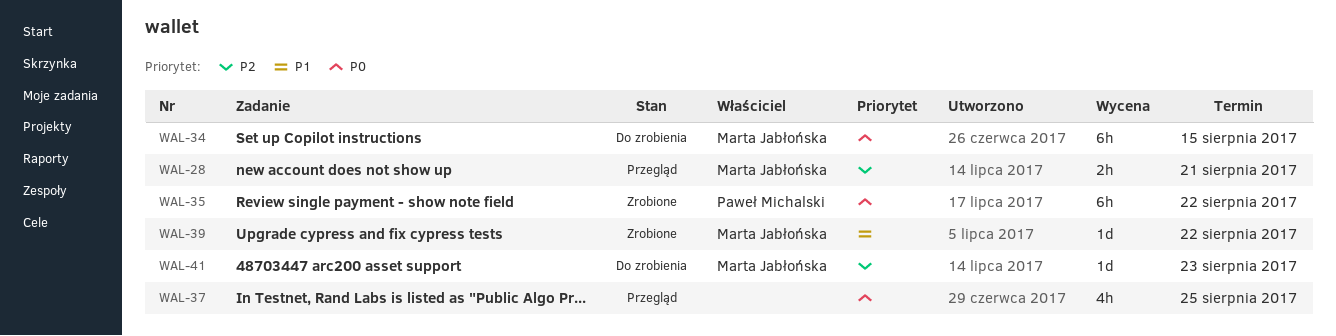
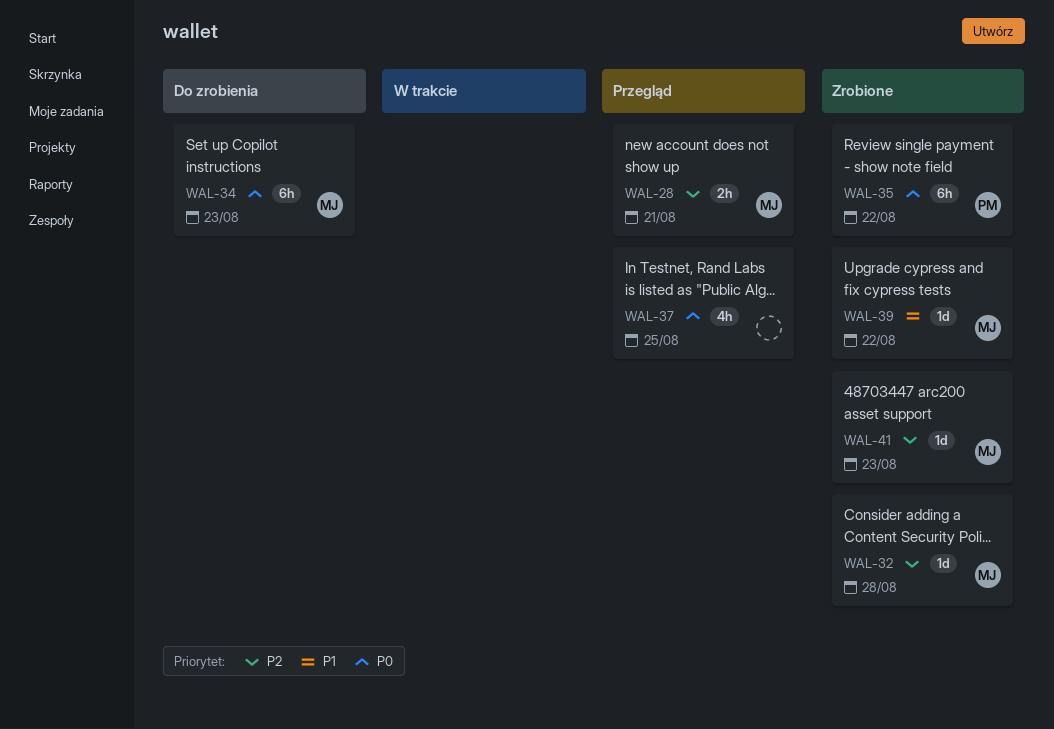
WAL-32: none -> present
WAL-34, due: Aug 15 -> Aug 23
WAL-41, status: Do zrobienia -> Zrobione

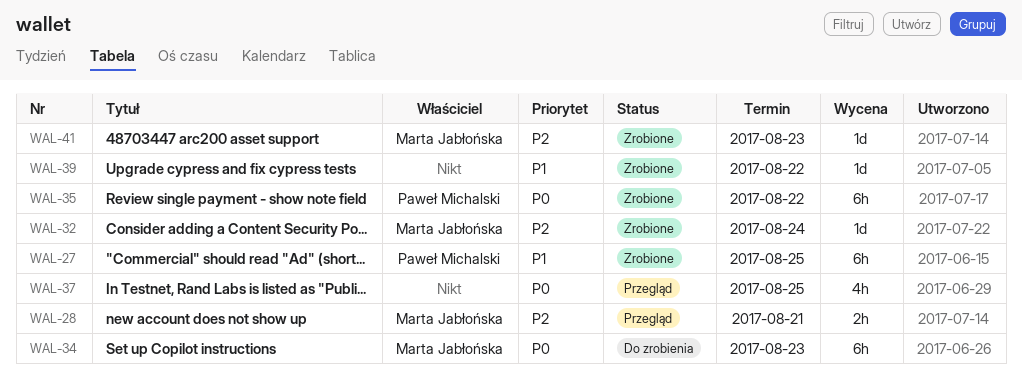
WAL-27: none -> present
WAL-32, due: Aug 28 -> Aug 24
WAL-39, owner: Marta Jabłońska -> none

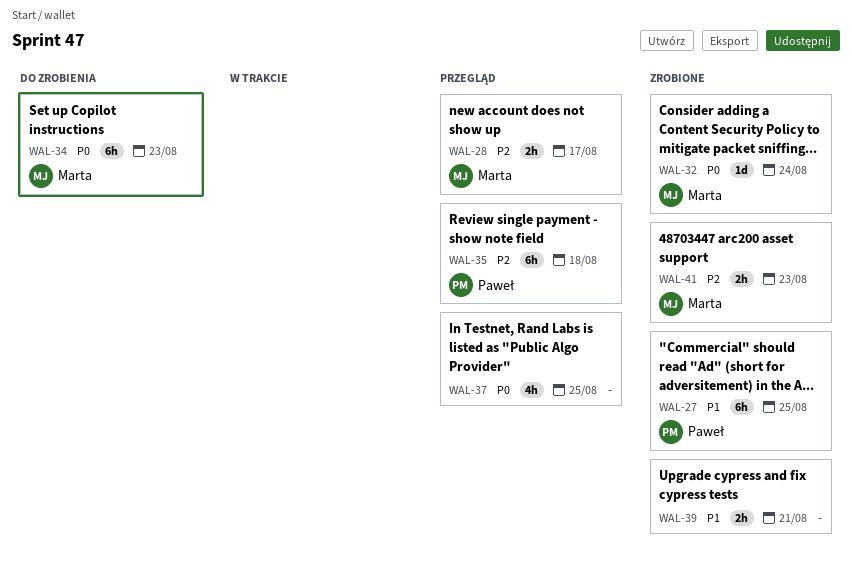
WAL-28, due: Aug 21 -> Aug 17
WAL-32, priority: P2 -> P0
WAL-35, status: Zrobione -> Przegląd
WAL-35, priority: P0 -> P2
WAL-35, due: Aug 22 -> Aug 18
WAL-39, estimate: 1d -> 2h
WAL-39, due: Aug 22 -> Aug 21
WAL-41, estimate: 1d -> 2h

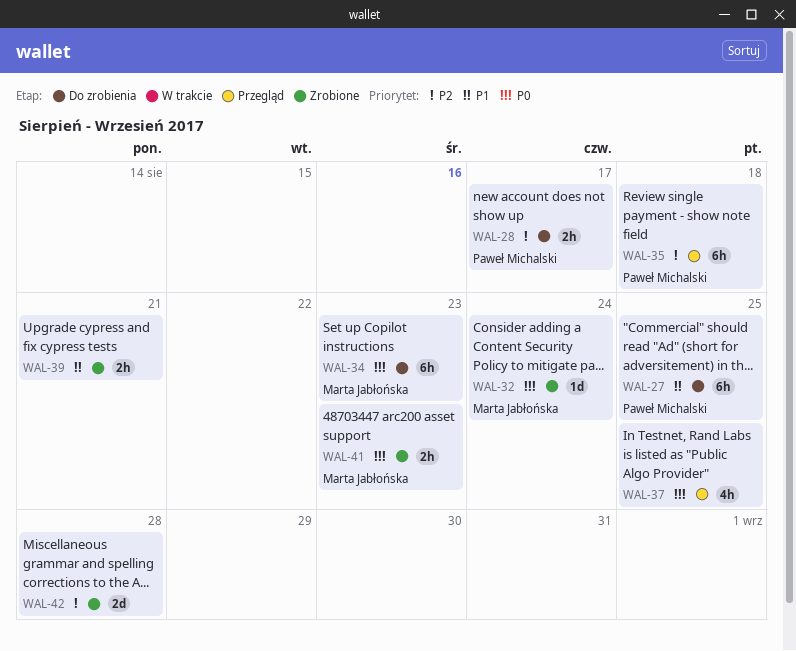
WAL-27, status: Zrobione -> Do zrobienia
WAL-28, status: Przegląd -> Do zrobienia
WAL-28, owner: Marta Jabłońska -> Paweł Michalski
WAL-41, priority: P2 -> P0
WAL-42: none -> present

